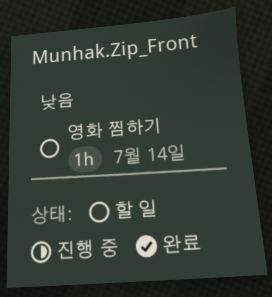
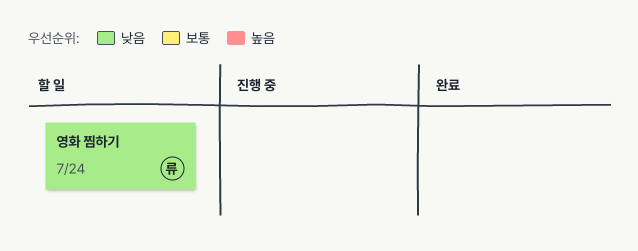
영화 찜하기, due: Jul 14 -> Jul 24

